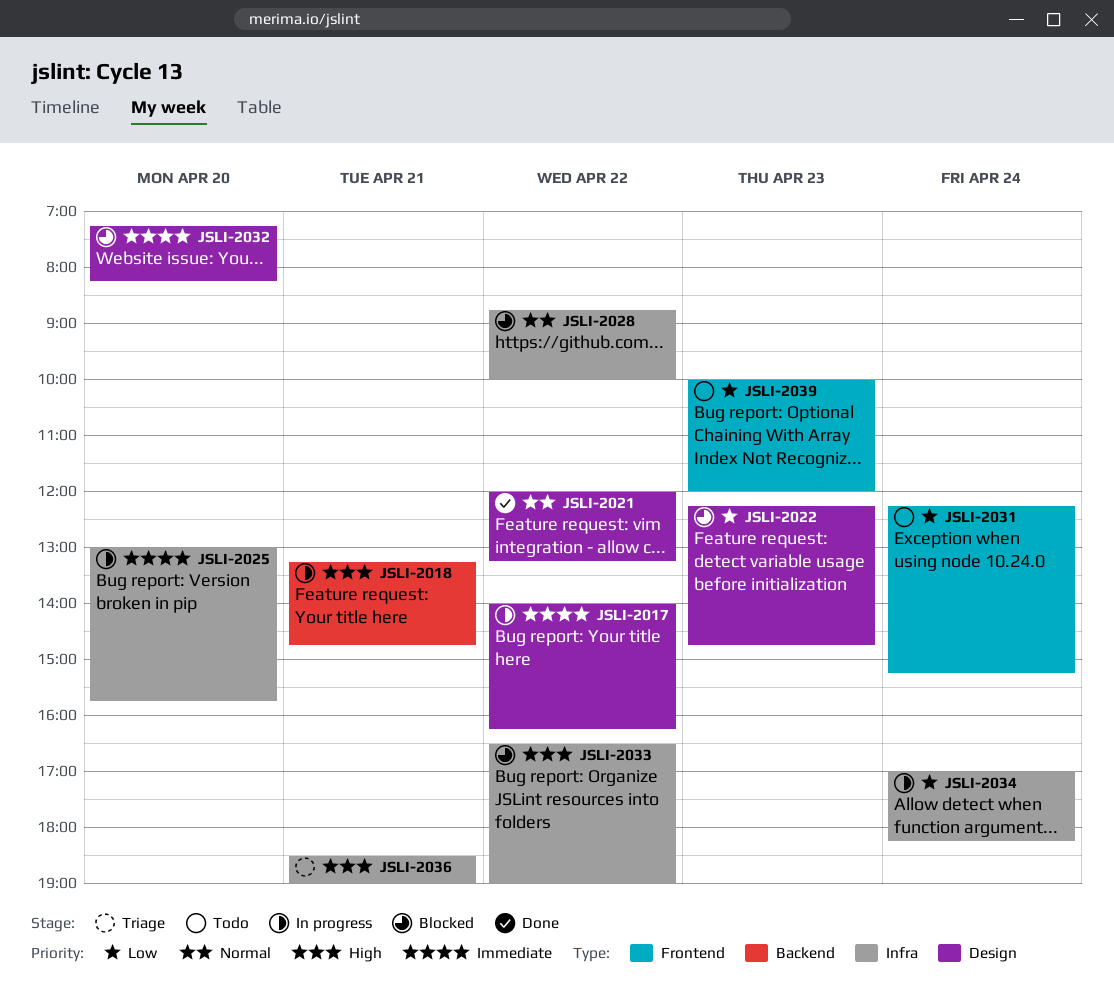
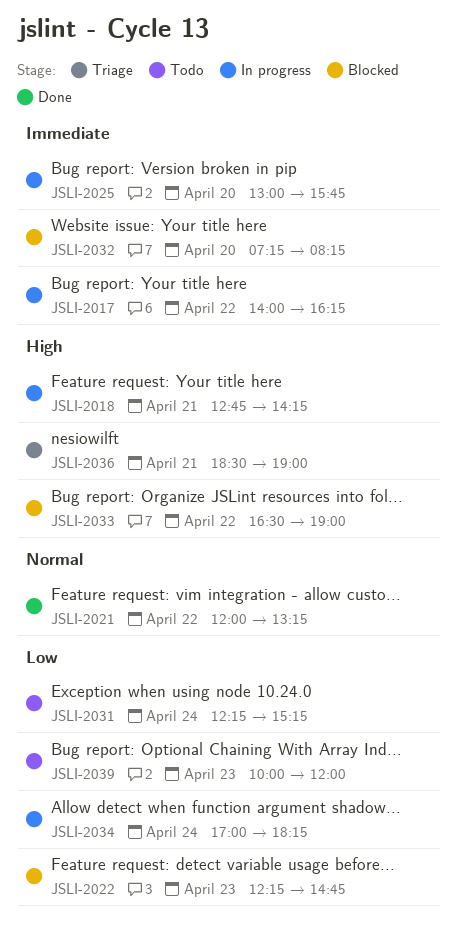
JSLI-2018, begins: 13:15 -> 12:45
JSLI-2018, ends: 14:45 -> 14:15
JSLI-2028: present -> none

